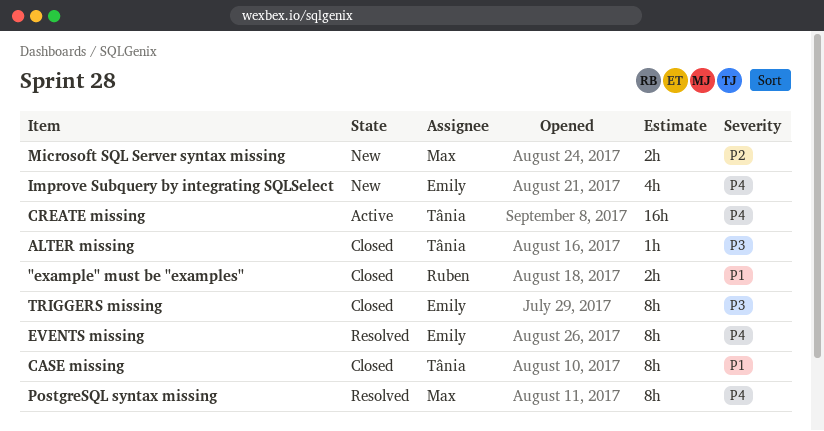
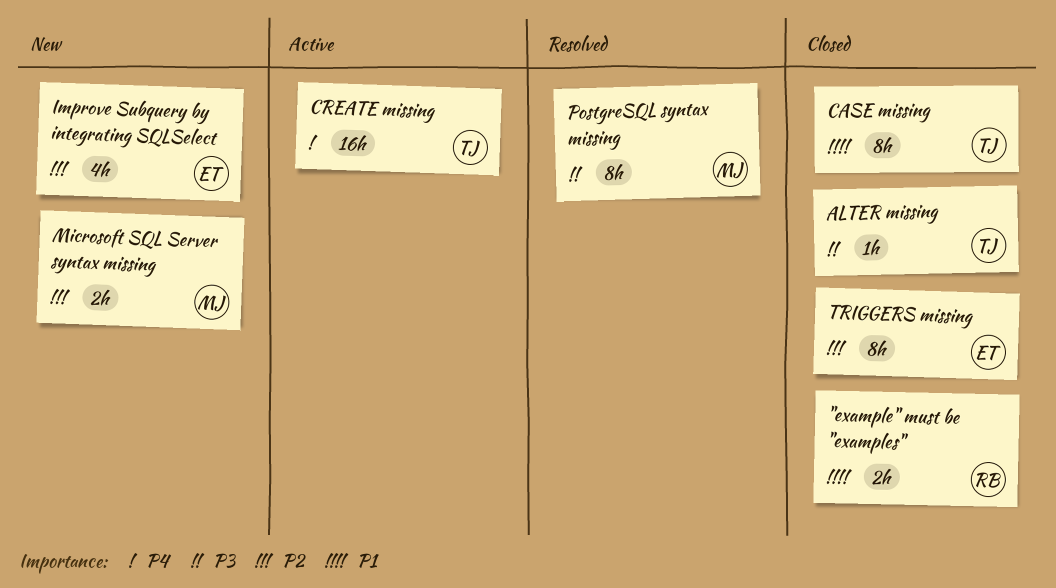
EVENTS missing: present -> none
Improve Subquery by integrating SQLSelect, priority: P4 -> P2
PostgreSQL syntax missing, priority: P4 -> P3
TRIGGERS missing, priority: P3 -> P2

